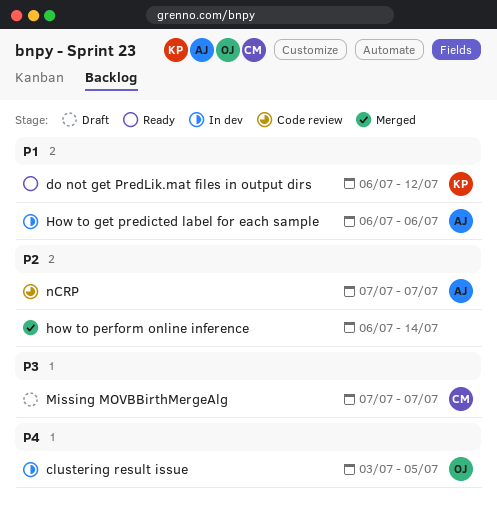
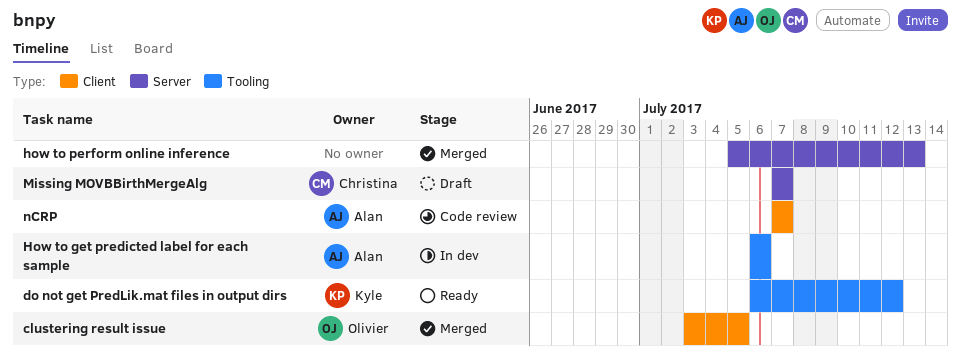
clustering result issue, status: In dev -> Merged
how to perform online inference, start: Jul 6 -> Jul 5
how to perform online inference, due: Jul 14 -> Jul 13

